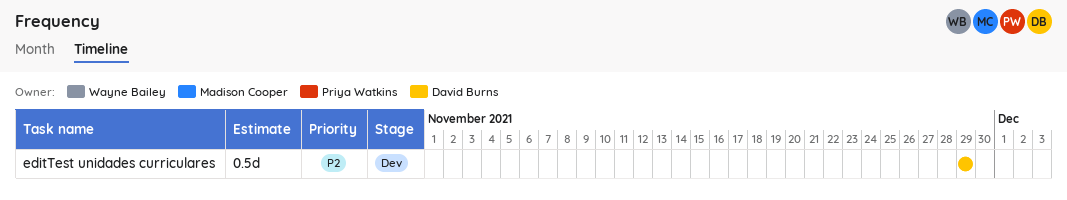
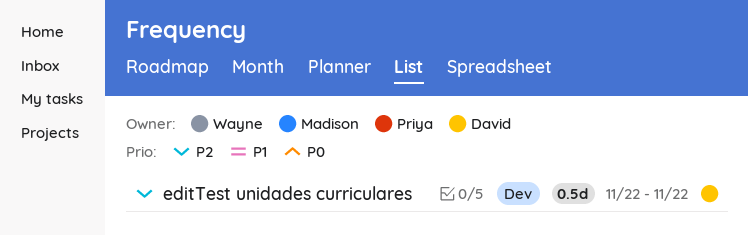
editTest unidades curriculares, start: Nov 29 -> Nov 22
editTest unidades curriculares, due: Nov 29 -> Nov 22

